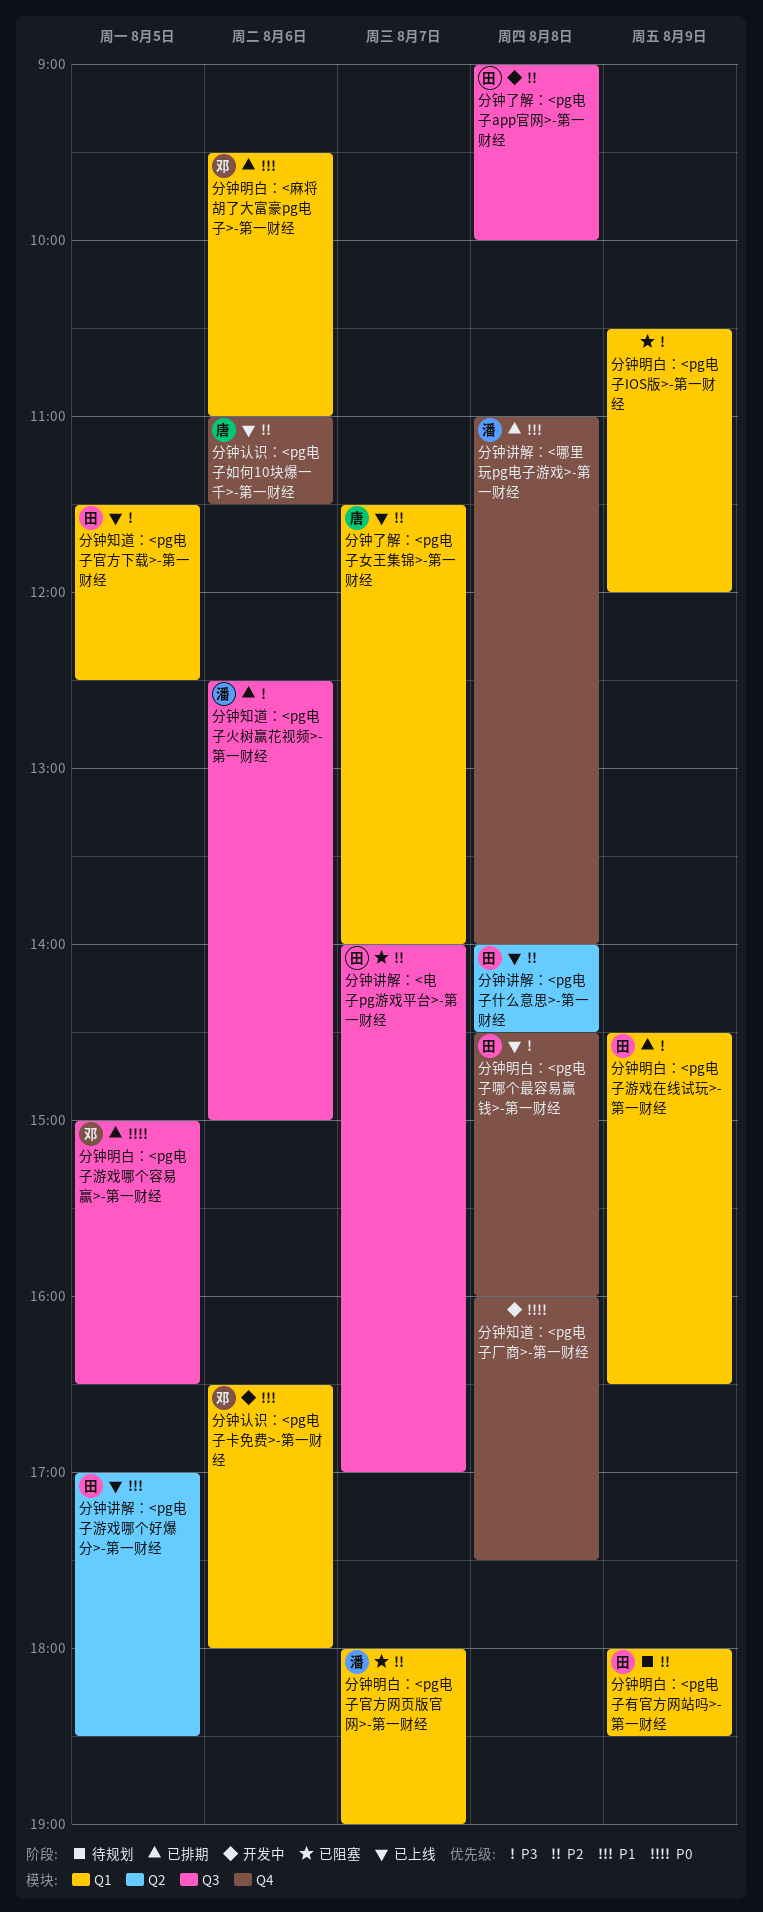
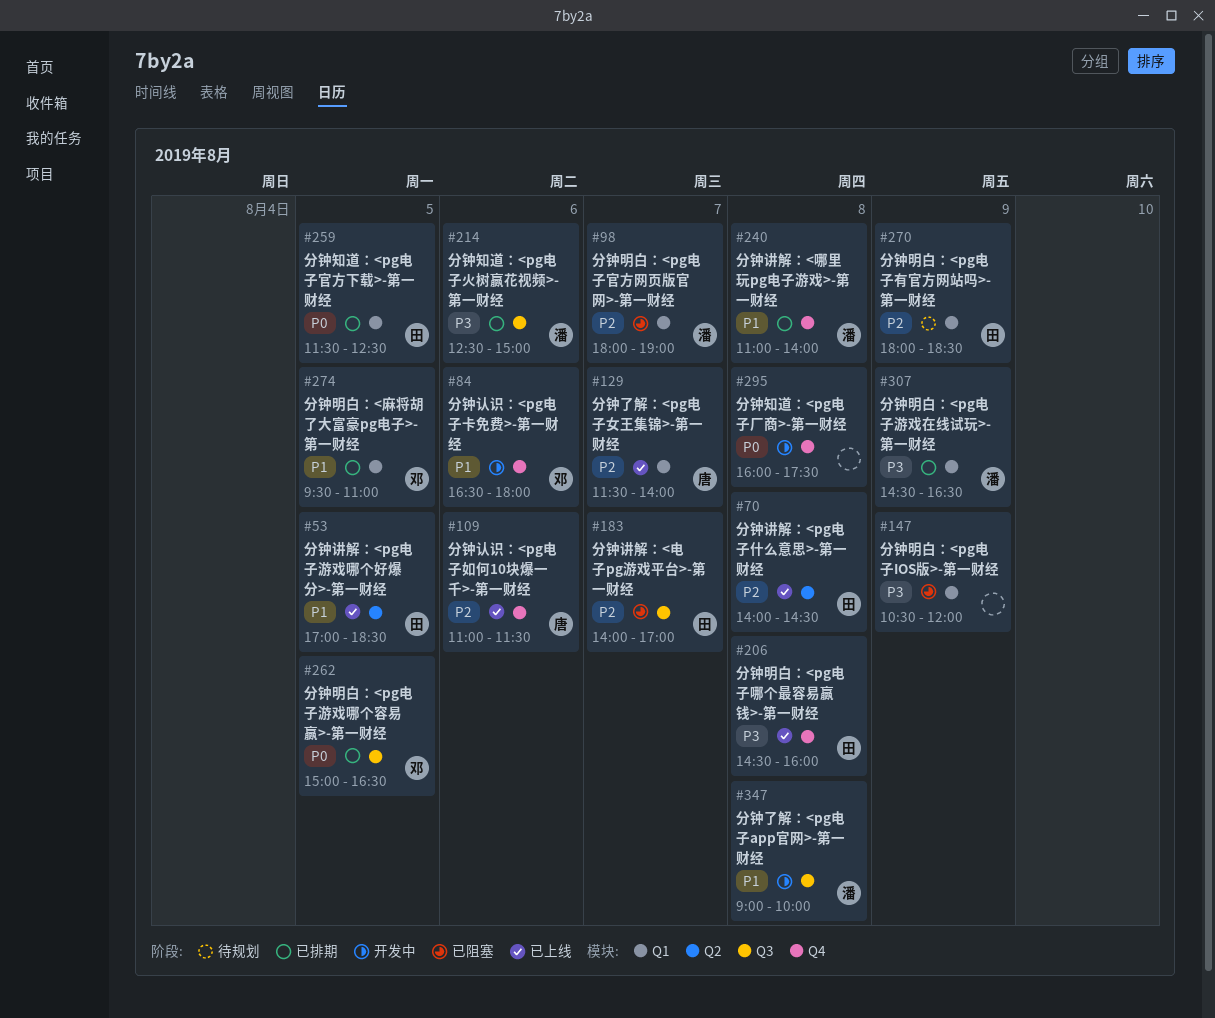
分钟了解：<pg电子app官网>-第一财经, owner: 田 -> 潘
分钟了解：<pg电子app官网>-第一财经, priority: P2 -> P1
分钟明白：<pg电子游戏在线试玩>-第一财经, owner: 田 -> 潘
分钟明白：<麻将胡了大富豪pg电子>-第一财经, day: Aug 6 -> Aug 5
分钟知道：<pg电子官方下载>-第一财经, status: 已上线 -> 已排期
分钟知道：<pg电子官方下载>-第一财经, priority: P3 -> P0
分钟认识：<pg电子卡免费>-第一财经, label: Q1 -> Q4

